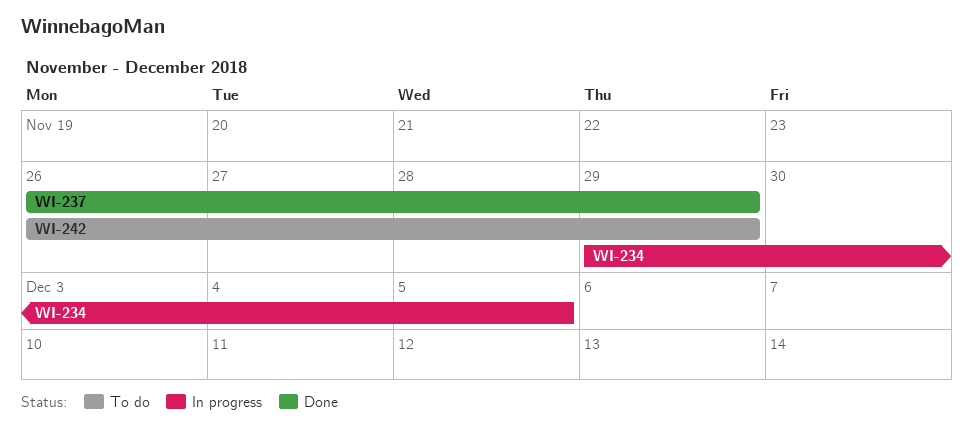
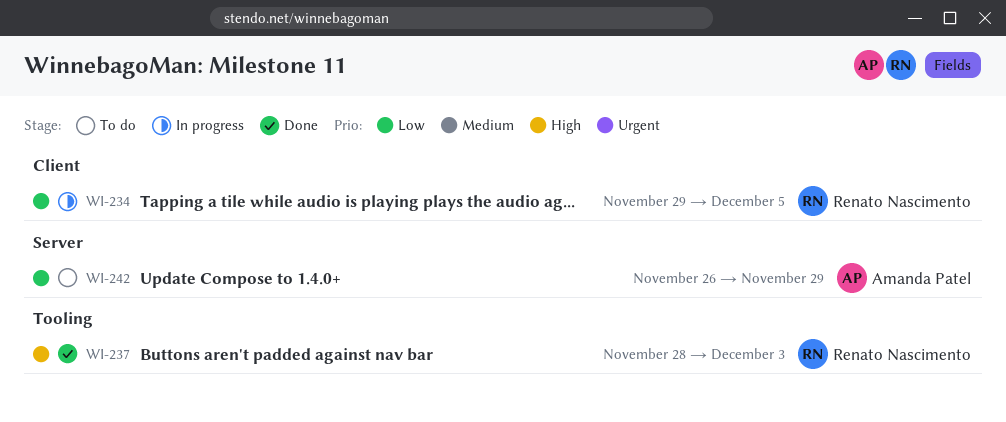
WI-237, start: Nov 26 -> Nov 28
WI-237, due: Nov 29 -> Dec 3

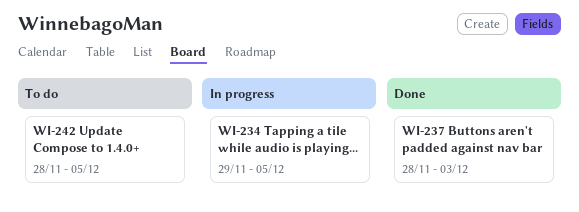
WI-242, start: Nov 26 -> Nov 28
WI-242, due: Nov 29 -> Dec 5

